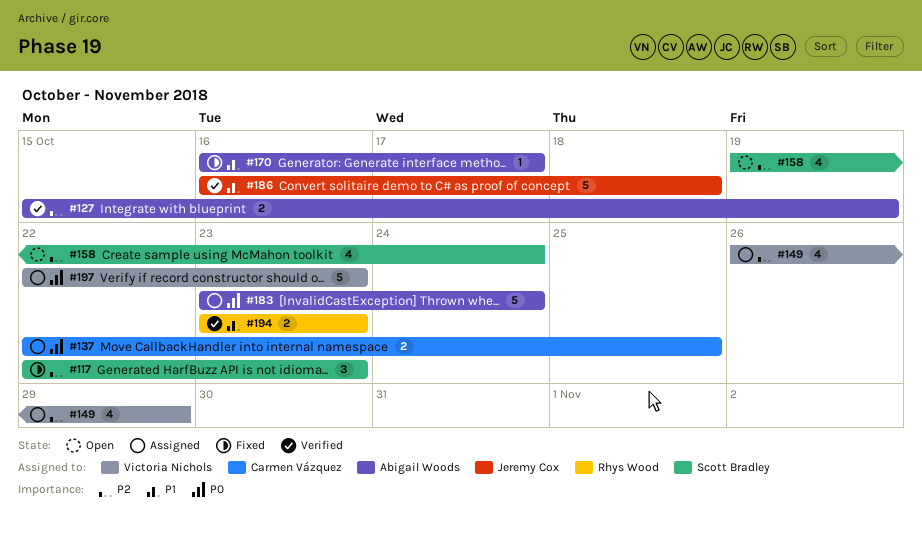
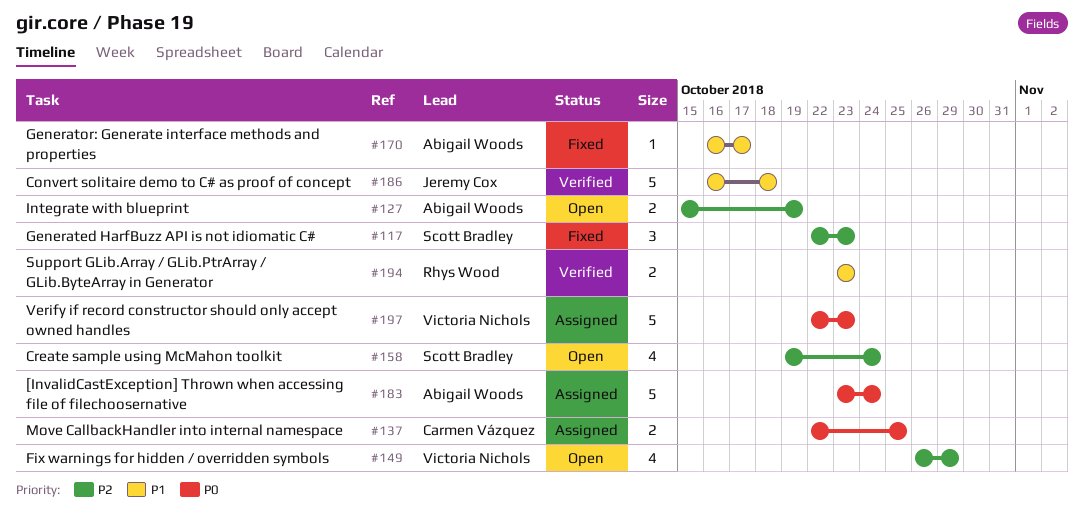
#127, status: Verified -> Open
#149, status: Assigned -> Open

